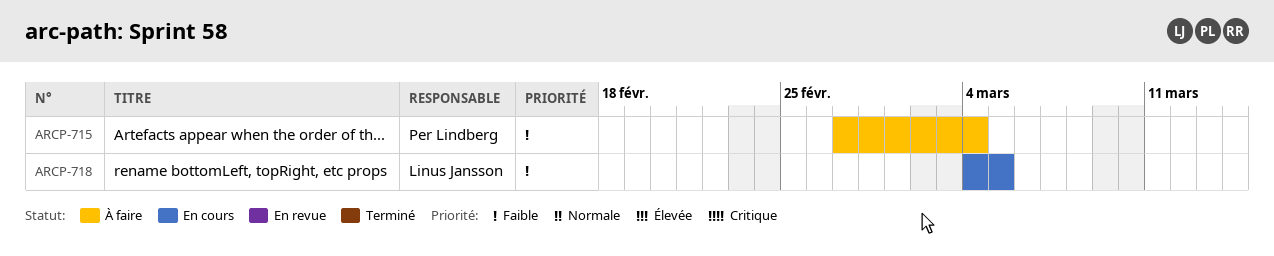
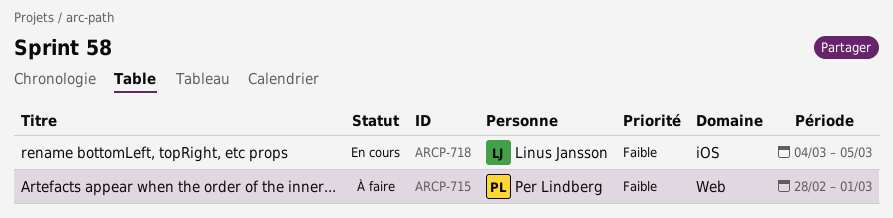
ARCP-715, start: Feb 27 -> Feb 28
ARCP-715, due: Mar 4 -> Mar 1

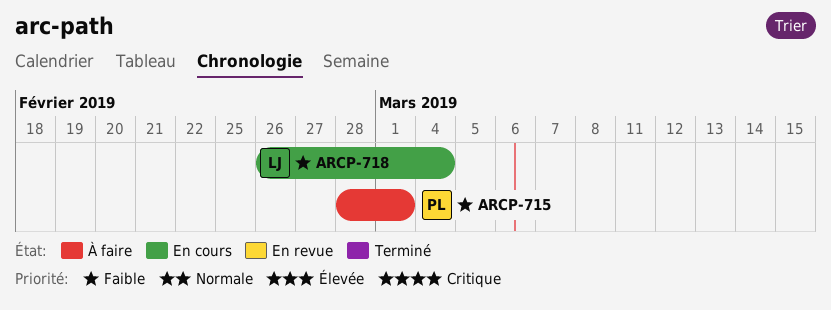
ARCP-718, start: Mar 4 -> Feb 26
ARCP-718, due: Mar 5 -> Mar 4

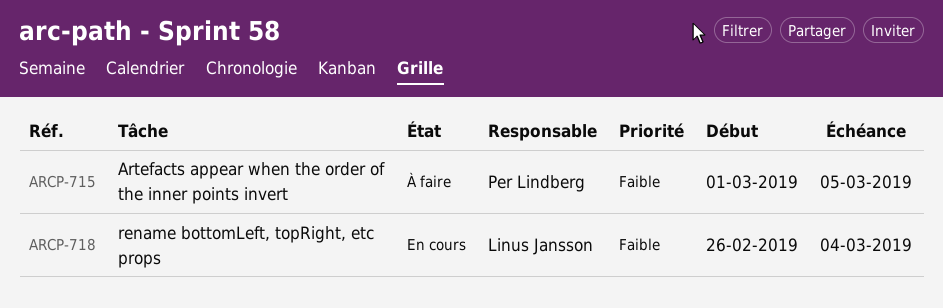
ARCP-715, start: Feb 28 -> Mar 1
ARCP-715, due: Mar 1 -> Mar 5

